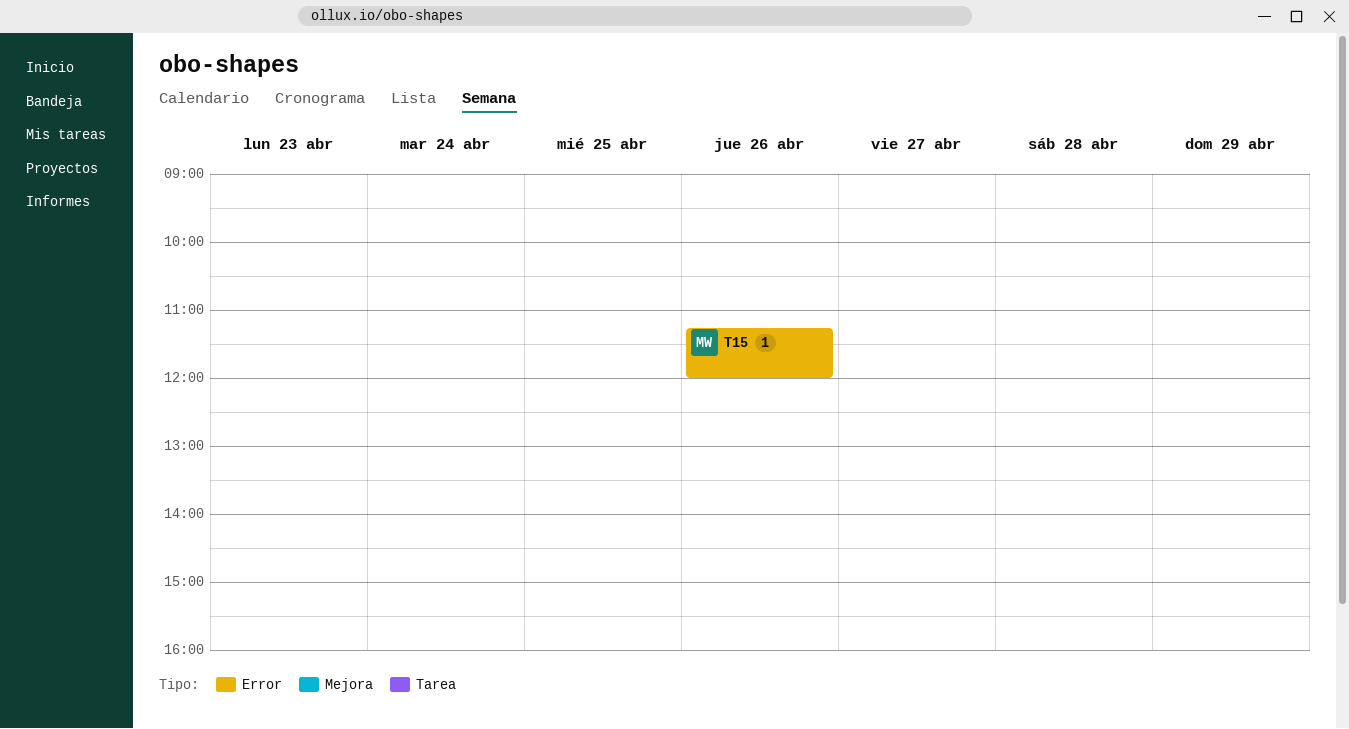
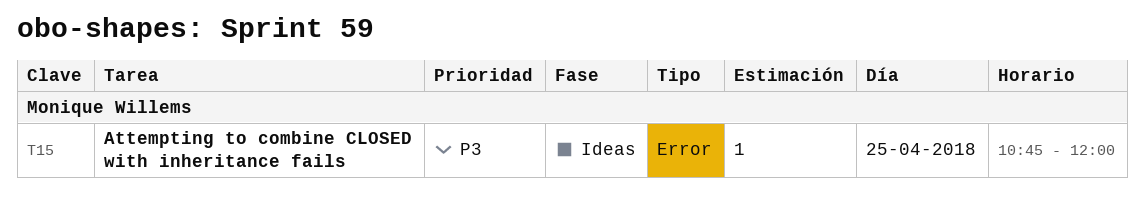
T15, day: Apr 26 -> Apr 25
T15, begins: 11:15 -> 10:45

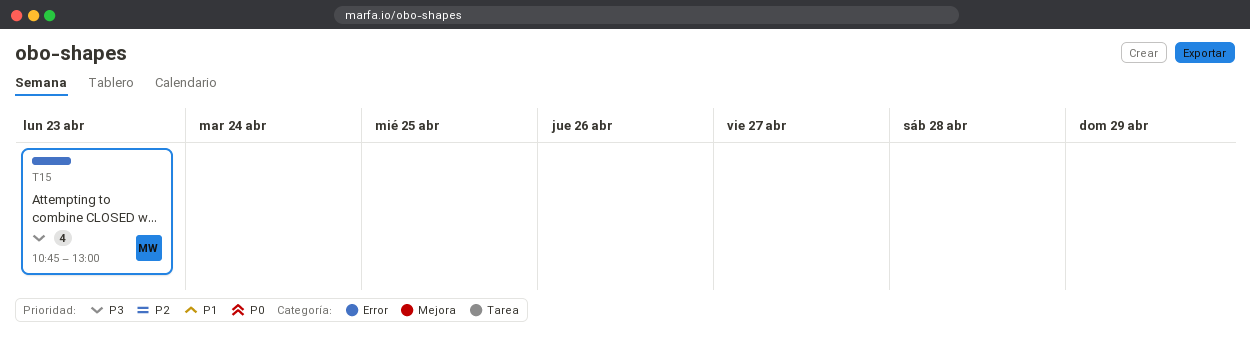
T15, estimate: 1 -> 4
T15, day: Apr 25 -> Apr 23
T15, ends: 12:00 -> 13:00

